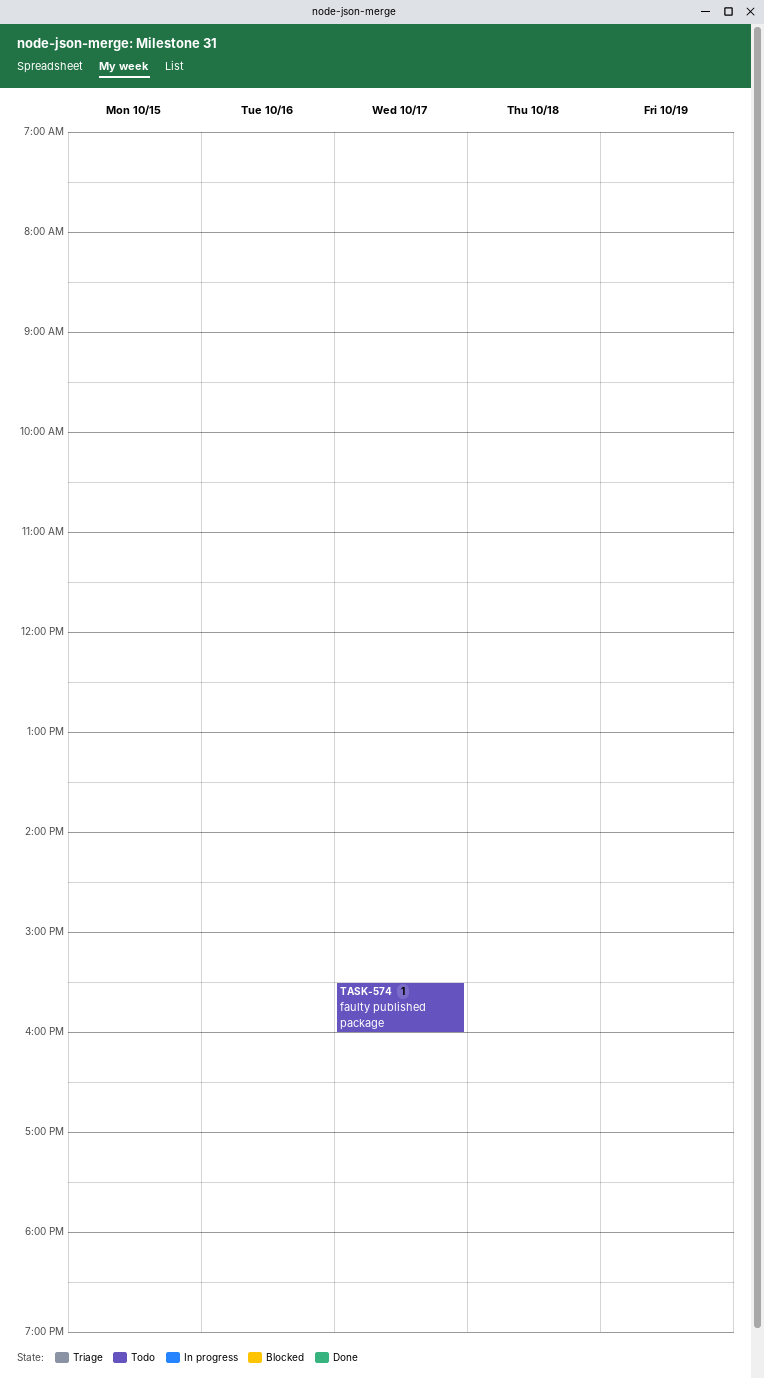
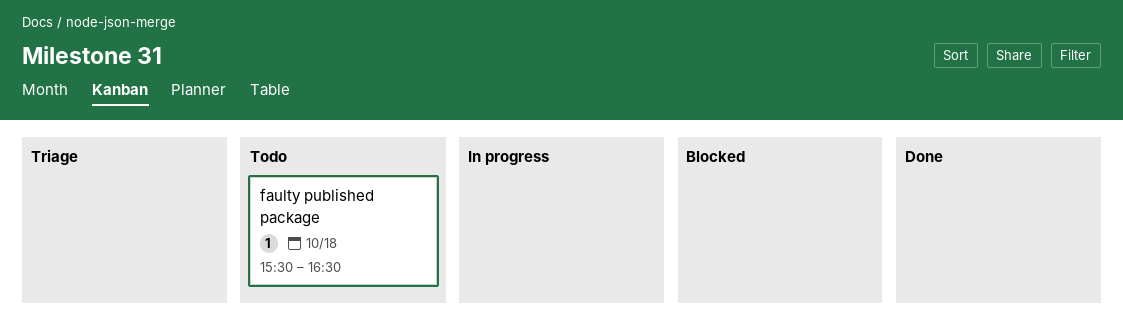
faulty published package, day: Oct 17 -> Oct 18
faulty published package, ends: 16:00 -> 16:30

